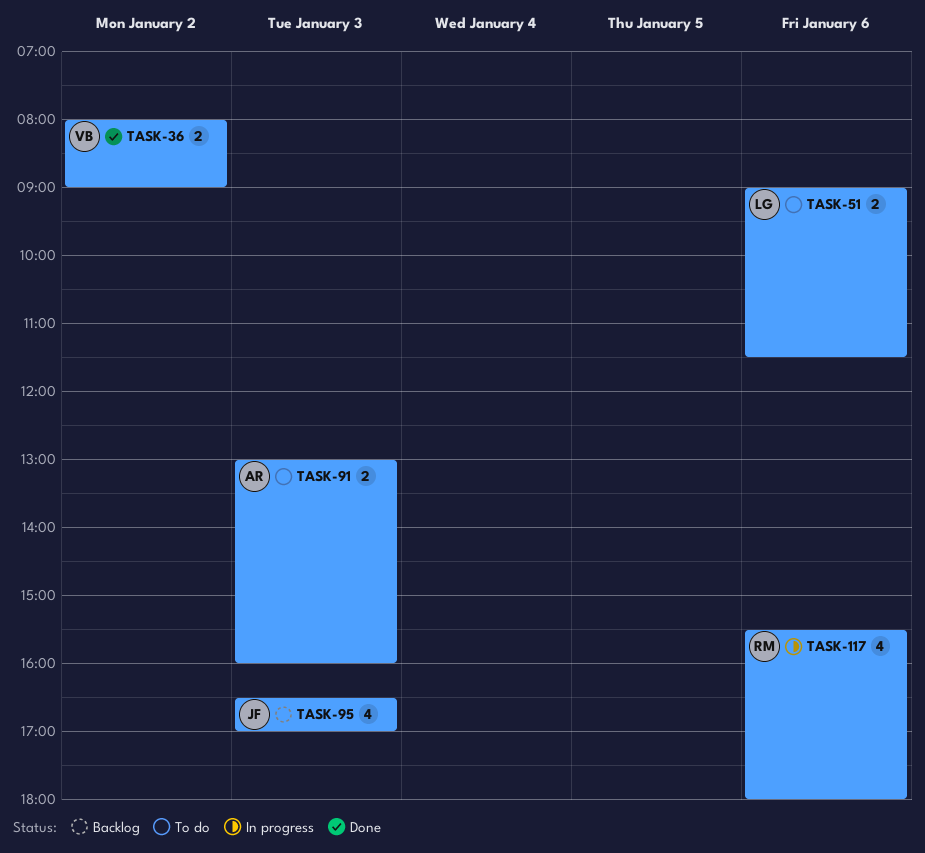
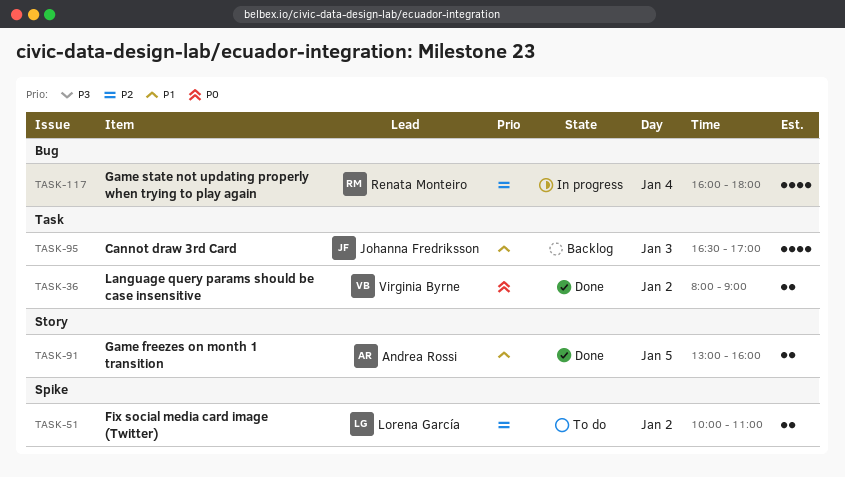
TASK-51, day: Jan 6 -> Jan 2
TASK-51, begins: 09:00 -> 10:00
TASK-51, ends: 11:30 -> 11:00
TASK-91, status: To do -> Done
TASK-91, day: Jan 3 -> Jan 5
TASK-117, day: Jan 6 -> Jan 4
TASK-117, begins: 15:30 -> 16:00

